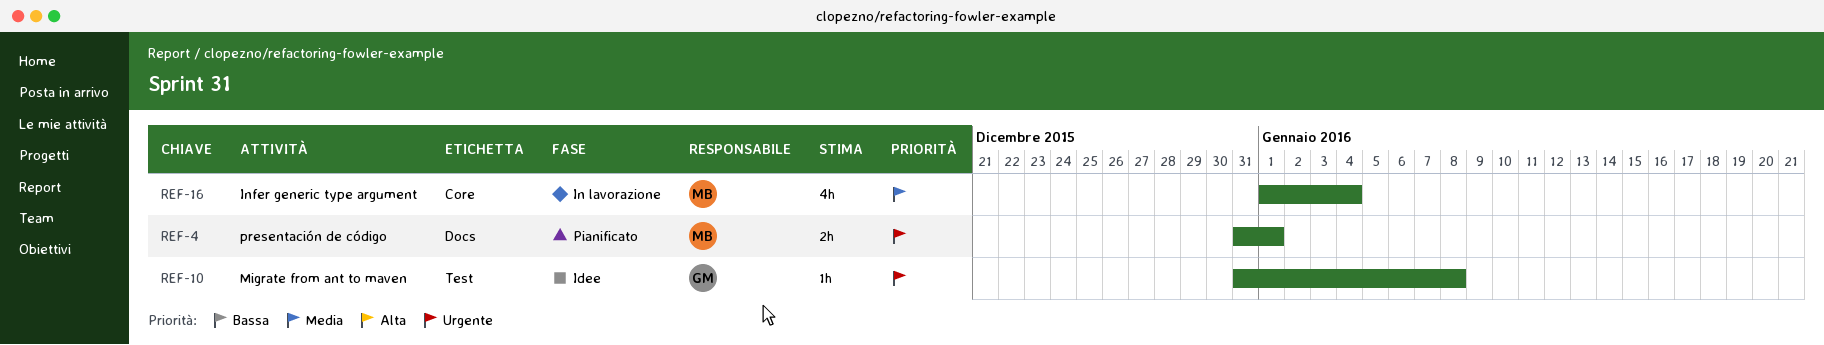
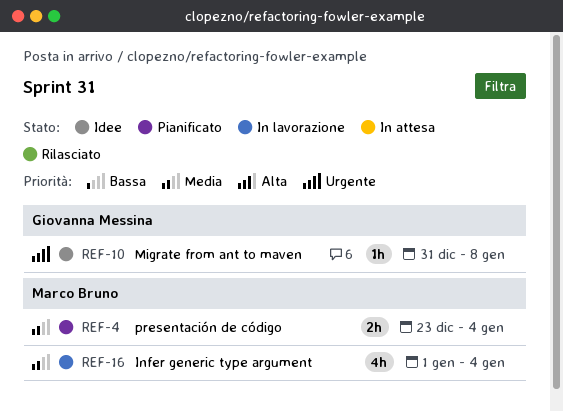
REF-4, priority: Urgente -> Media
REF-4, start: Dec 31 -> Dec 23
REF-4, due: Jan 1 -> Jan 4

